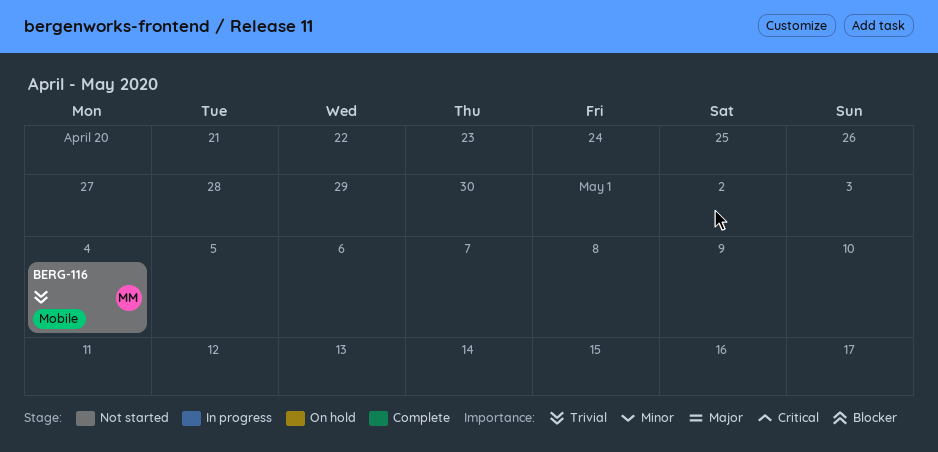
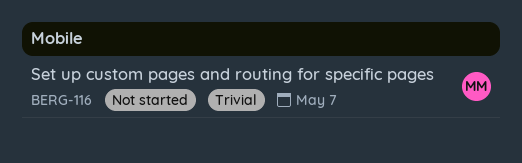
BERG-116, due: May 4 -> May 7

